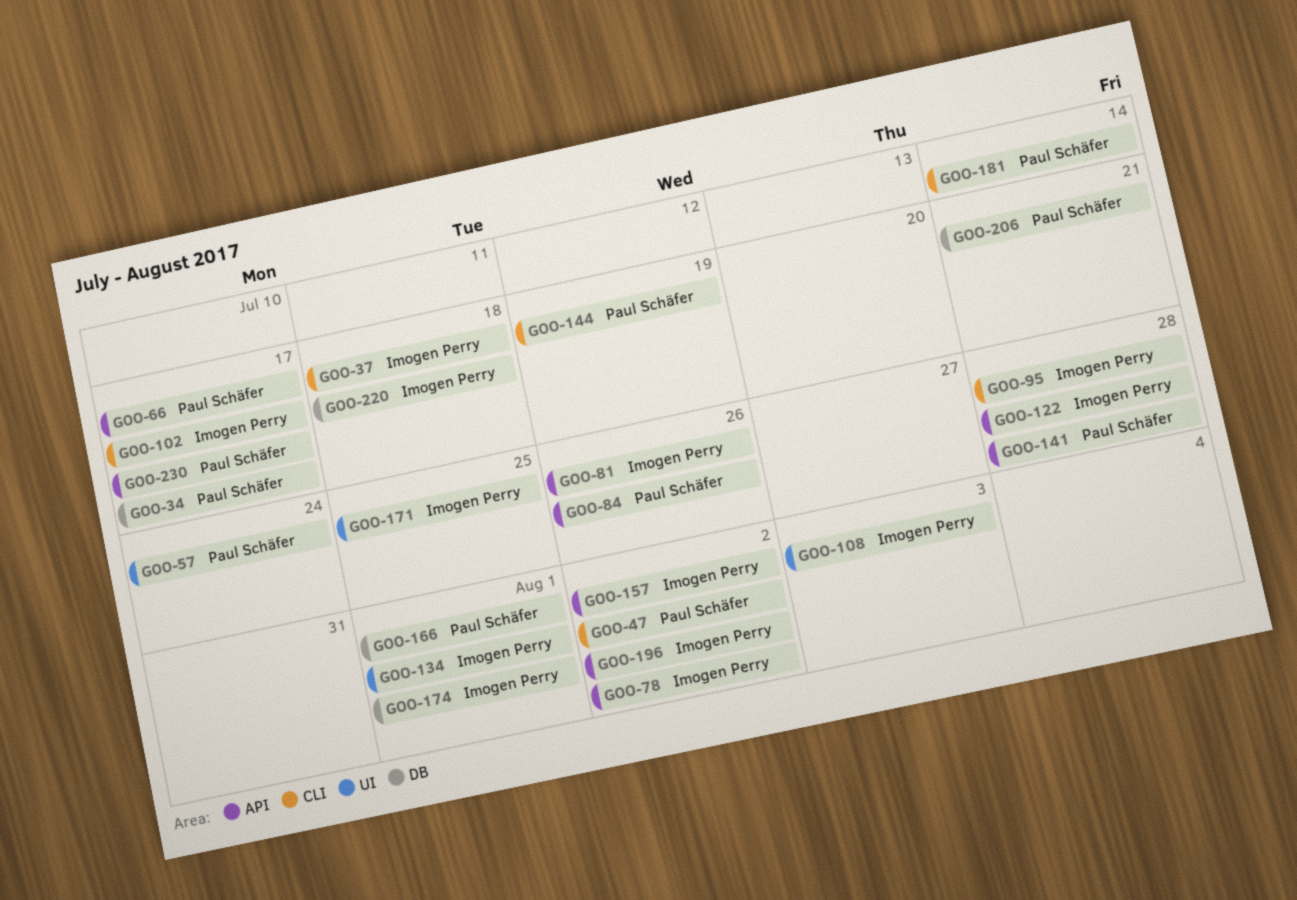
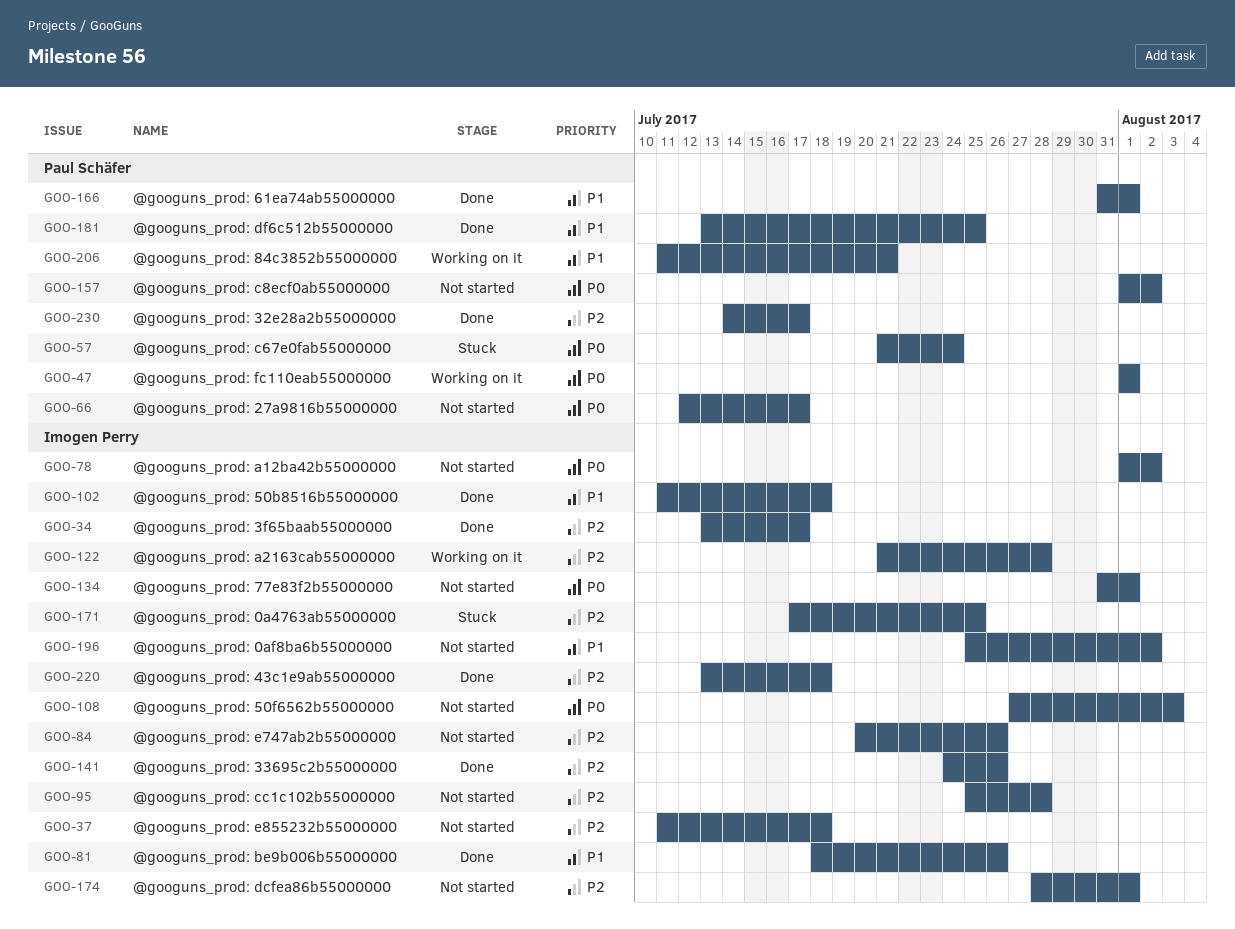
GOO-34, owner: Paul Schäfer -> Imogen Perry
GOO-47, due: Aug 2 -> Aug 1
GOO-84, owner: Paul Schäfer -> Imogen Perry
GOO-102, due: Jul 17 -> Jul 18
GOO-141, owner: Paul Schäfer -> Imogen Perry
GOO-141, due: Jul 28 -> Jul 26
GOO-144: present -> none
GOO-157, owner: Imogen Perry -> Paul Schäfer
GOO-181, due: Jul 14 -> Jul 25

